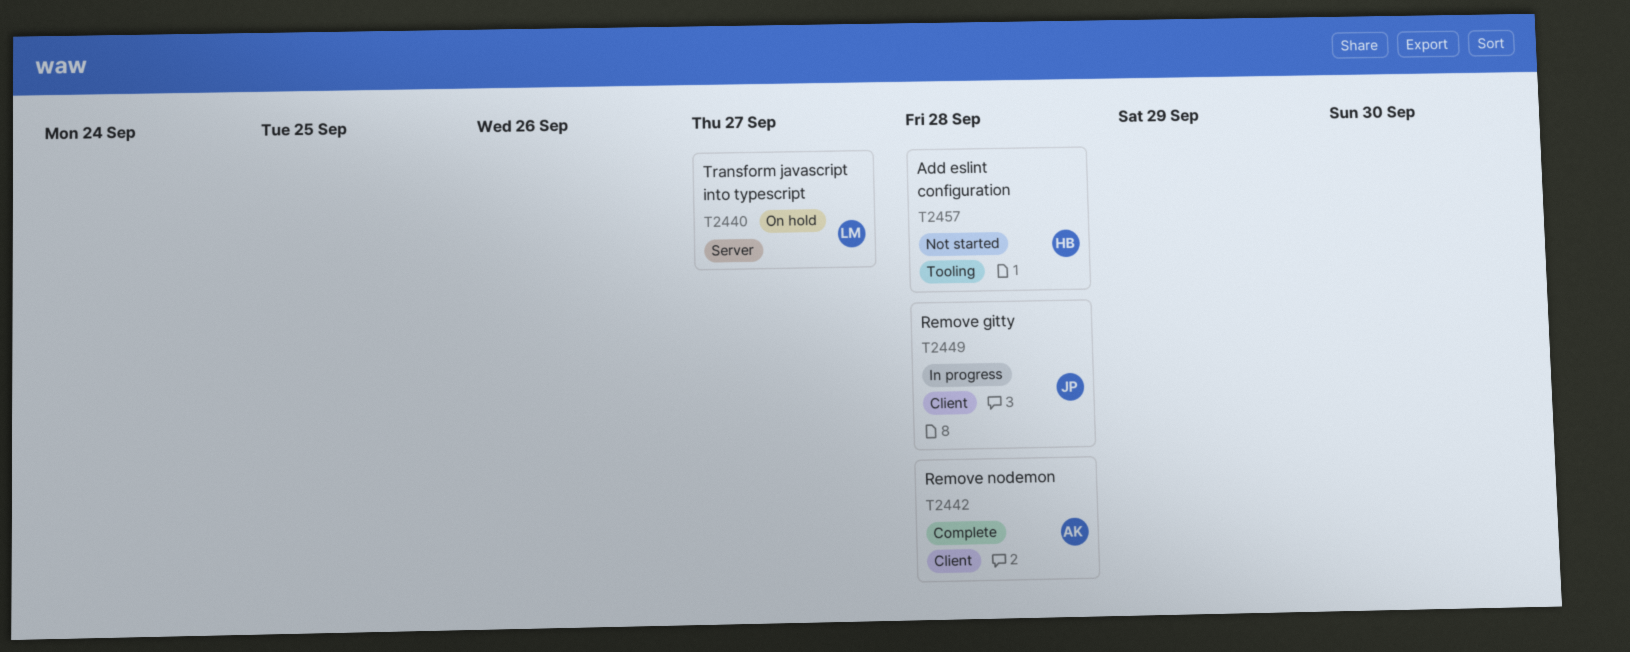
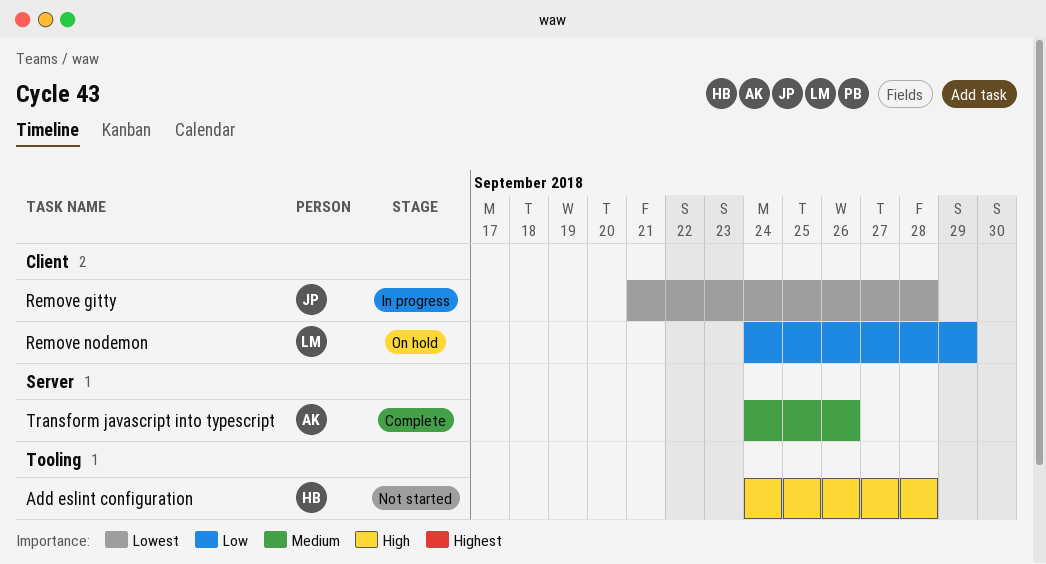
Remove nodemon, status: Complete -> On hold
Remove nodemon, owner: AK -> LM
Remove nodemon, due: Sep 28 -> Sep 29
Transform javascript into typescript, status: On hold -> Complete
Transform javascript into typescript, owner: LM -> AK
Transform javascript into typescript, due: Sep 27 -> Sep 26

